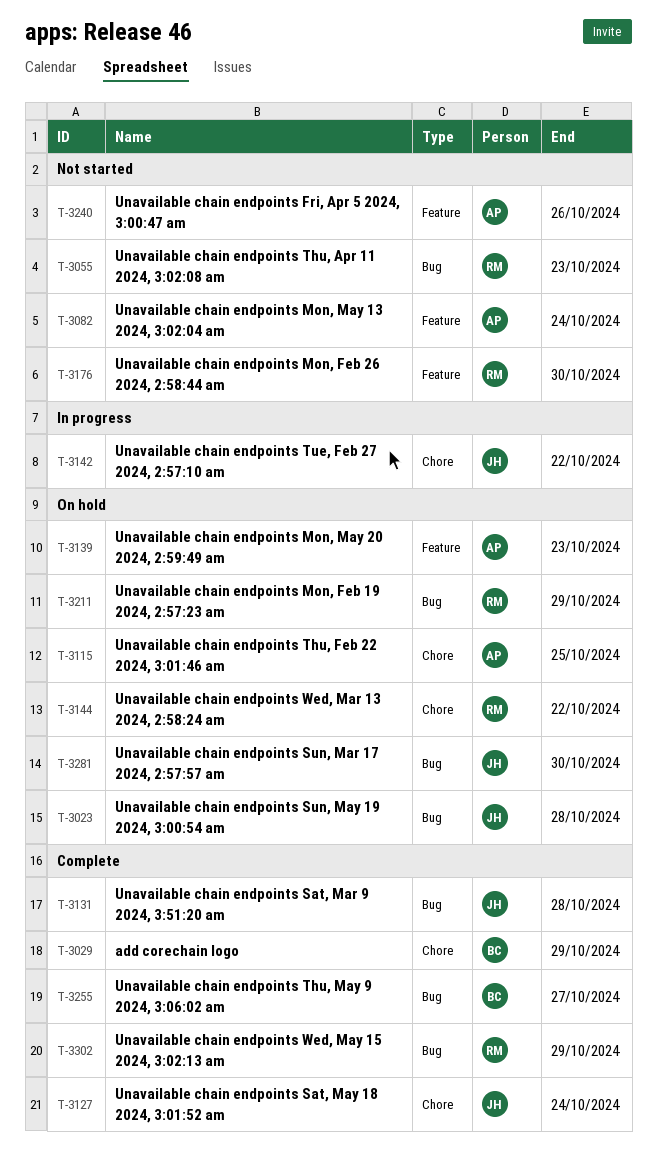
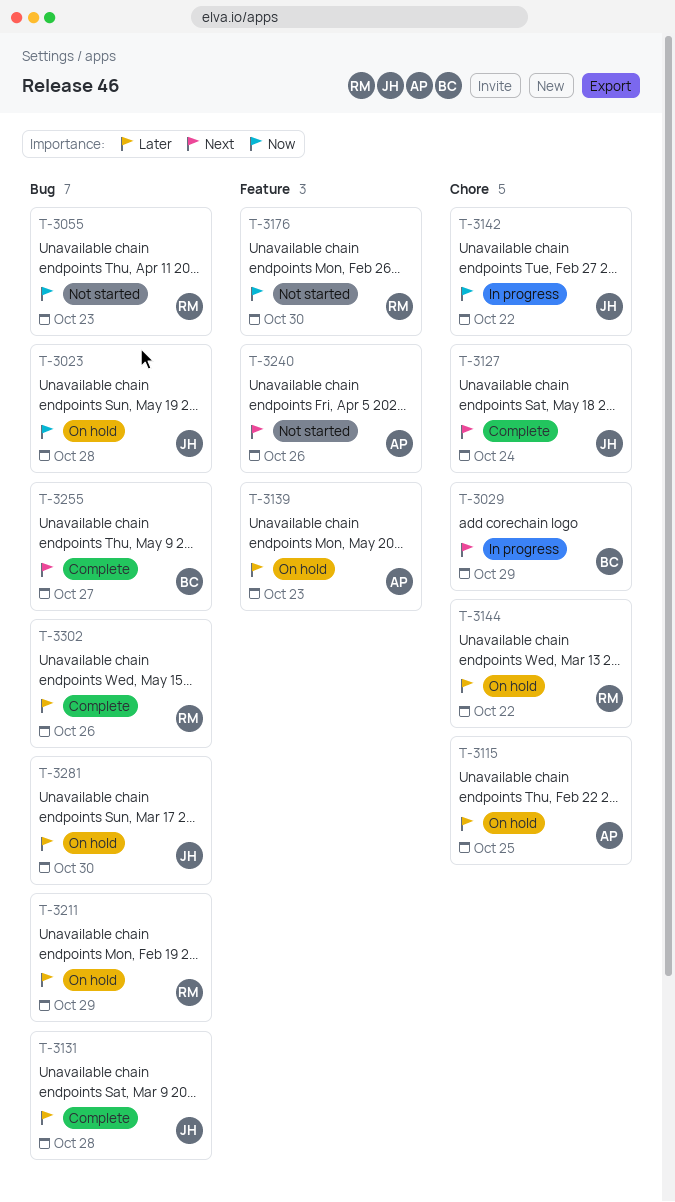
T-3029, status: Complete -> In progress
T-3082: present -> none
T-3302, due: Oct 29 -> Oct 26

